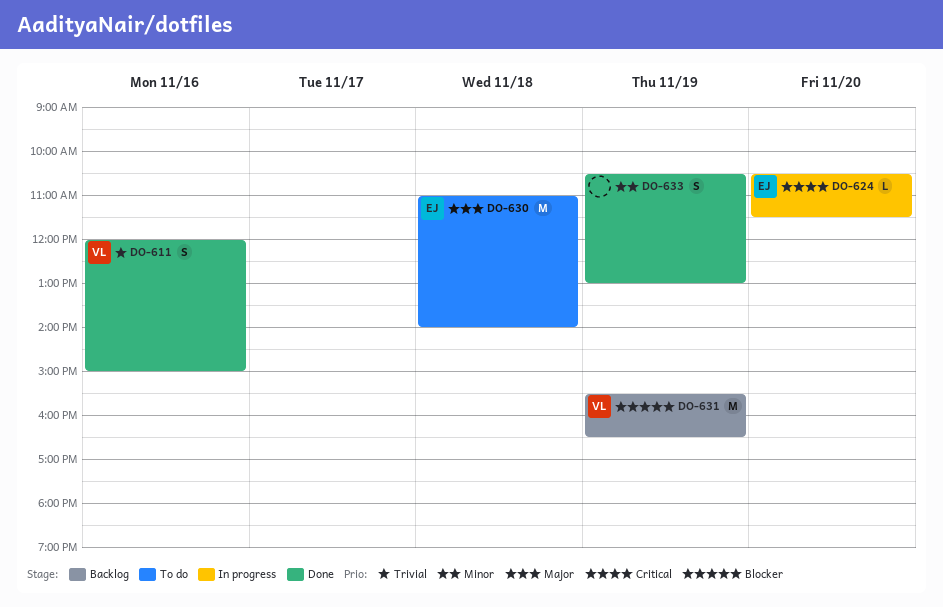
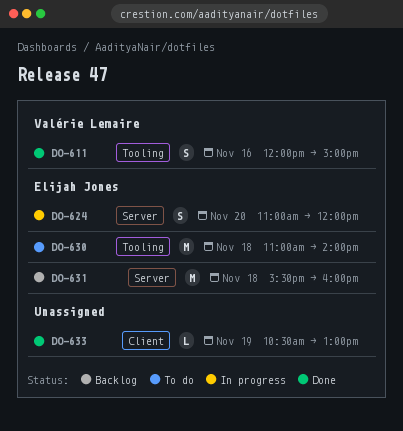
DO-624, estimate: L -> S
DO-624, begins: 10:30 -> 11:00
DO-624, ends: 11:30 -> 12:00
DO-631, owner: Valérie Lemaire -> Elijah Jones
DO-631, day: Nov 19 -> Nov 18
DO-631, ends: 16:30 -> 16:00
DO-633, estimate: S -> L

